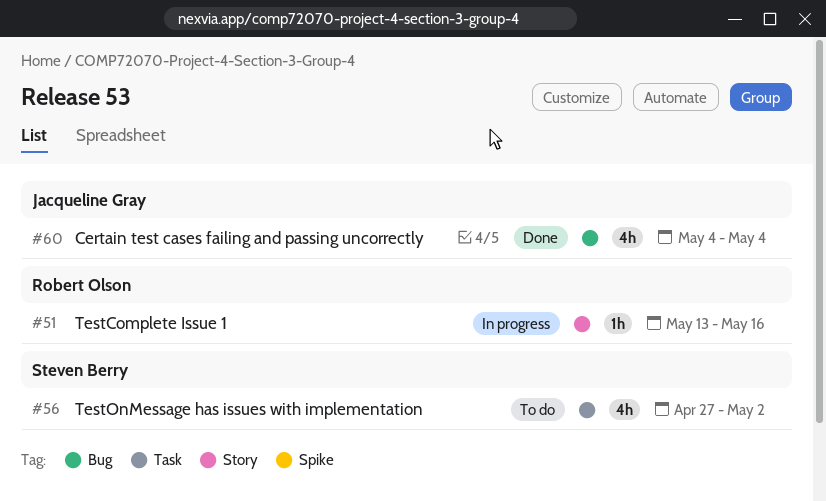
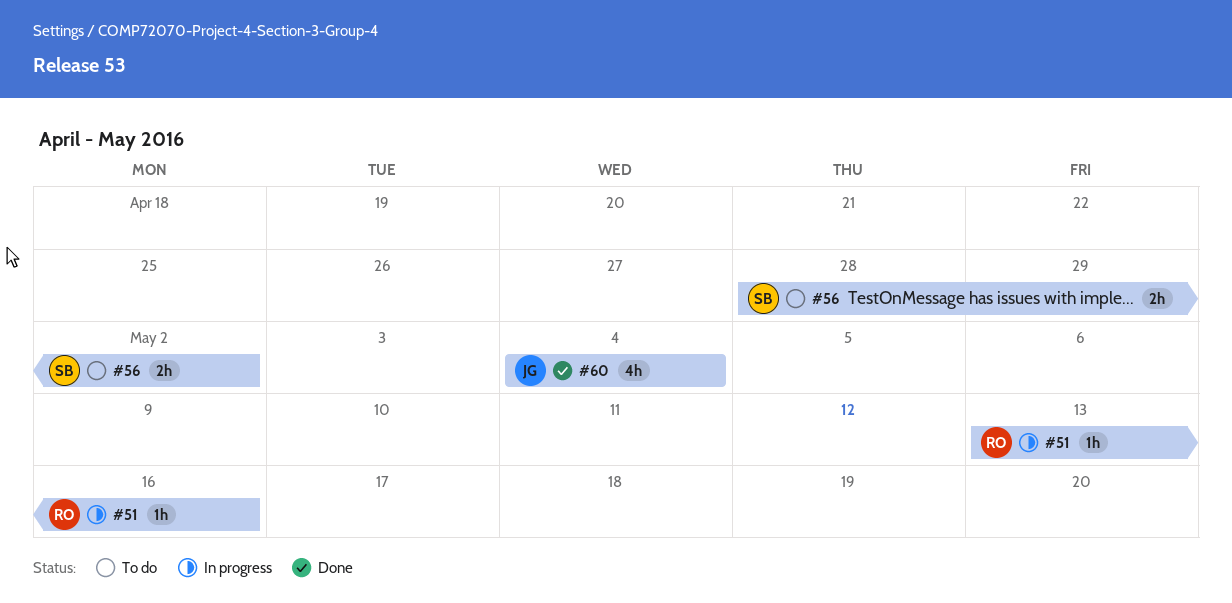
#56, estimate: 4h -> 2h
#56, start: Apr 27 -> Apr 28

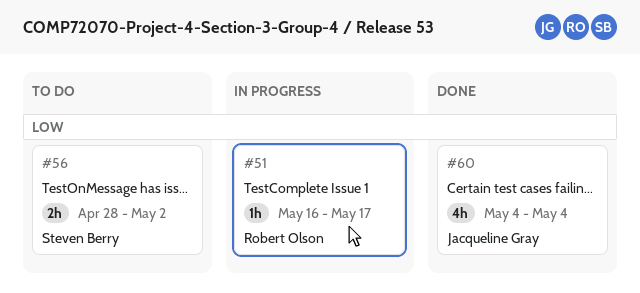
#51, start: May 13 -> May 16
#51, due: May 16 -> May 17

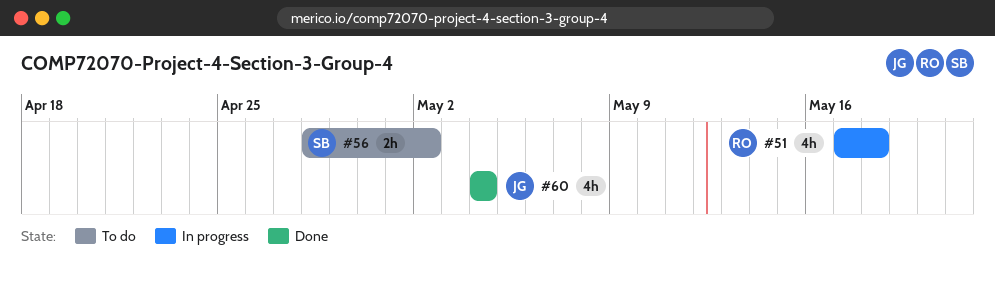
#51, estimate: 1h -> 4h
#51, start: May 16 -> May 17
#51, due: May 17 -> May 18

